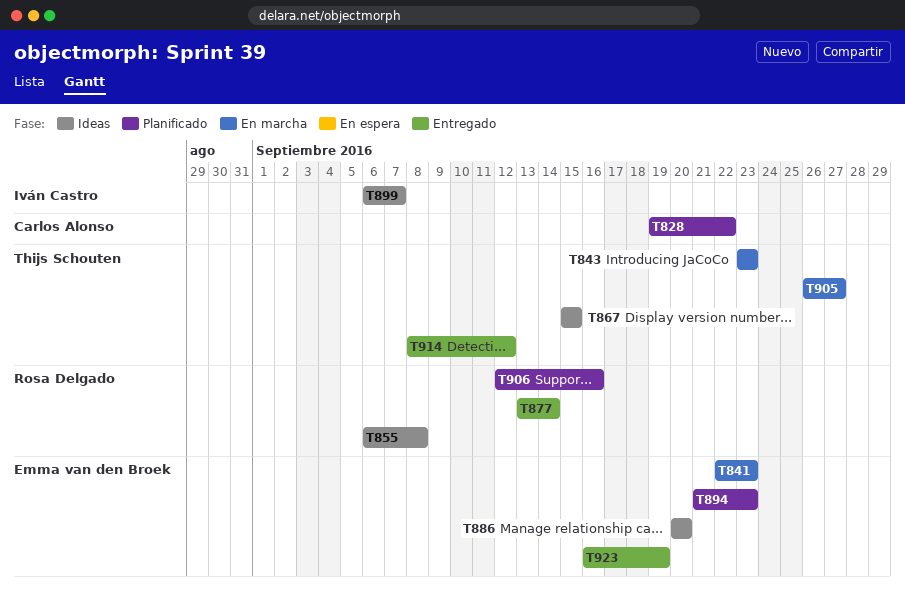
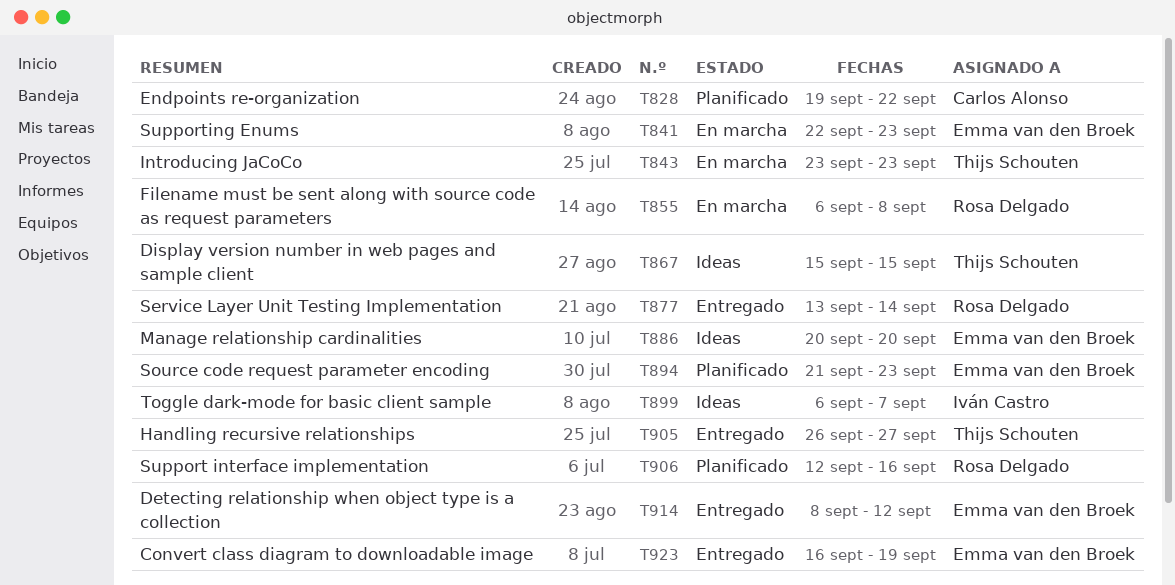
T855, status: Ideas -> En marcha
T905, status: En marcha -> Entregado
T914, owner: Thijs Schouten -> Emma van den Broek

